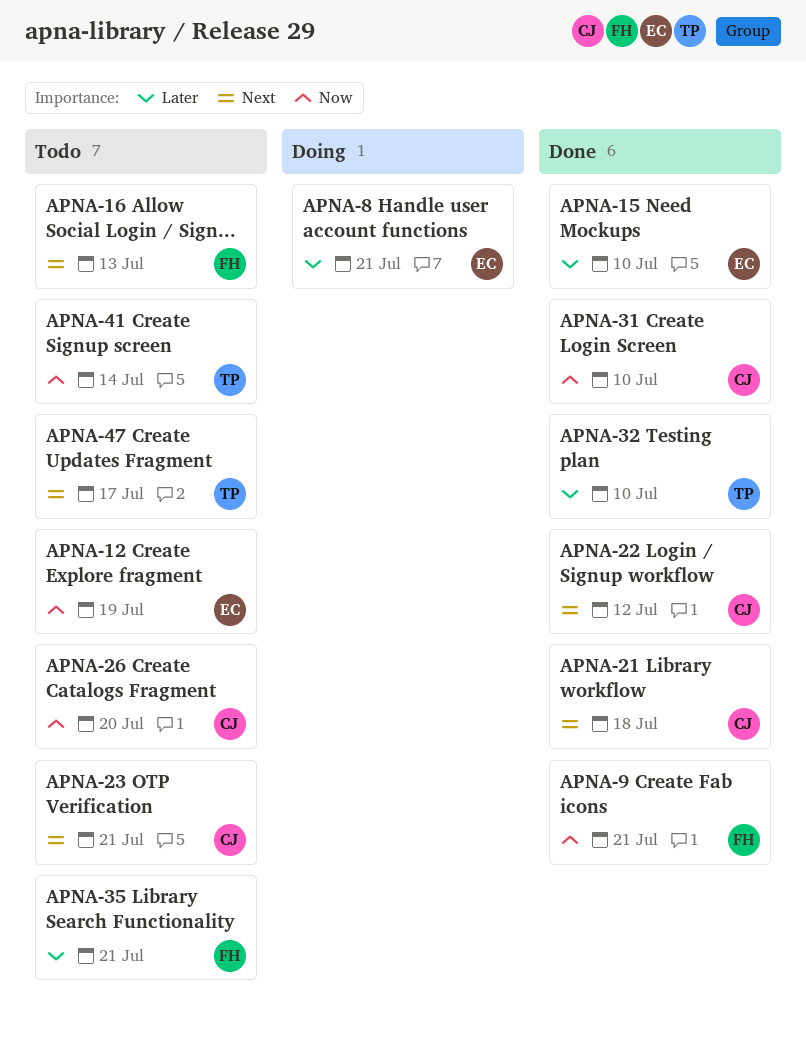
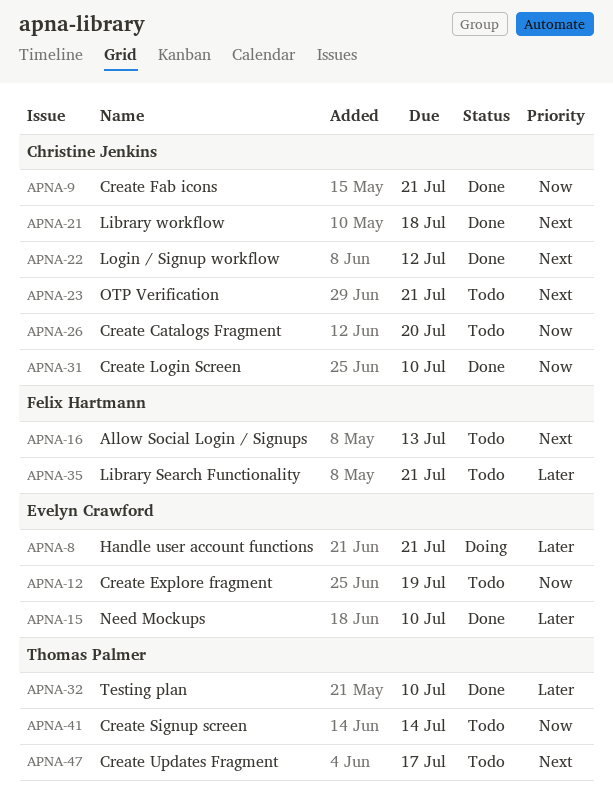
APNA-9, owner: Felix Hartmann -> Christine Jenkins

